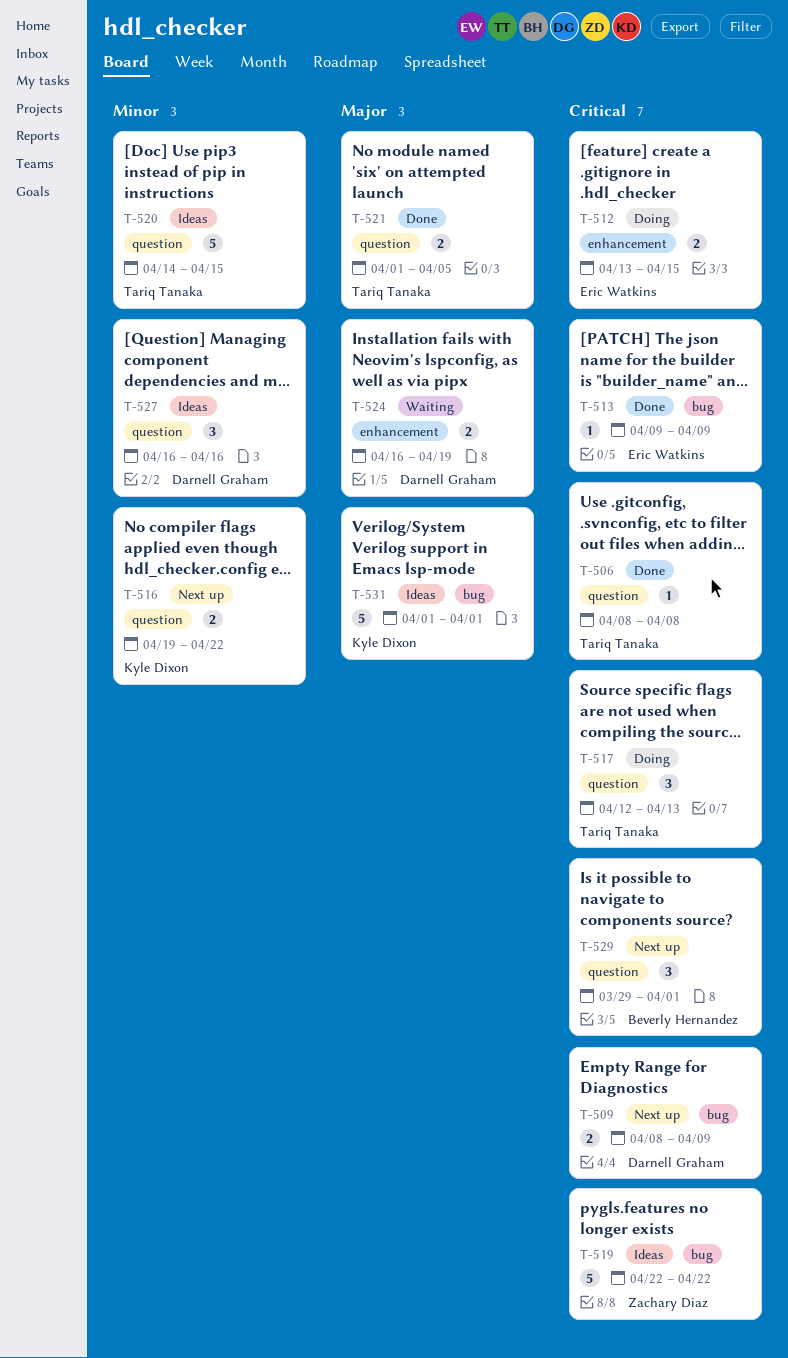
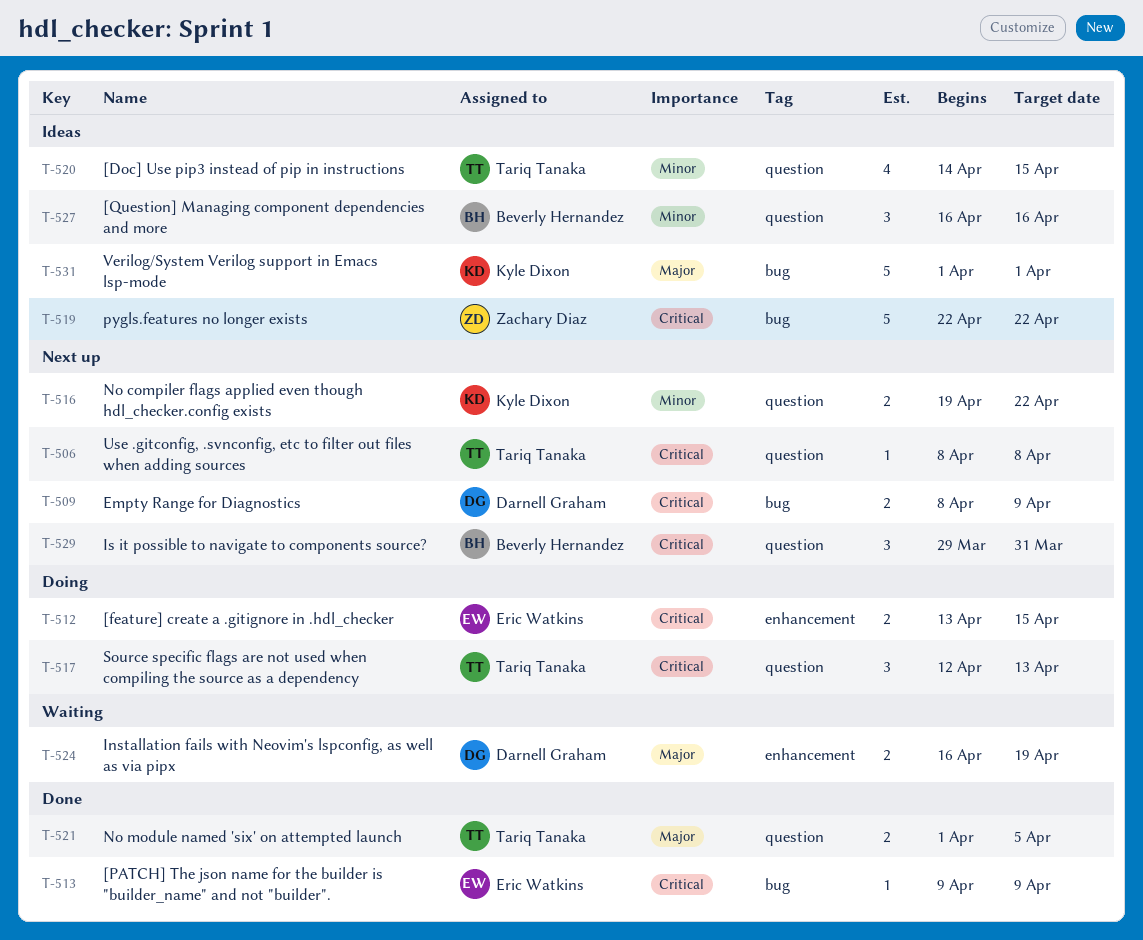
T-506, status: Done -> Next up
T-520, estimate: 5 -> 4
T-527, owner: Darnell Graham -> Beverly Hernandez
T-529, due: Apr 1 -> Mar 31

